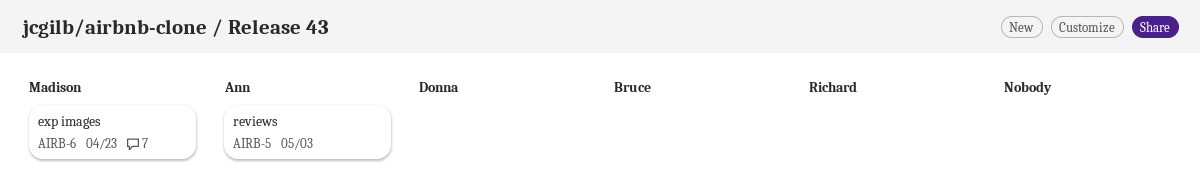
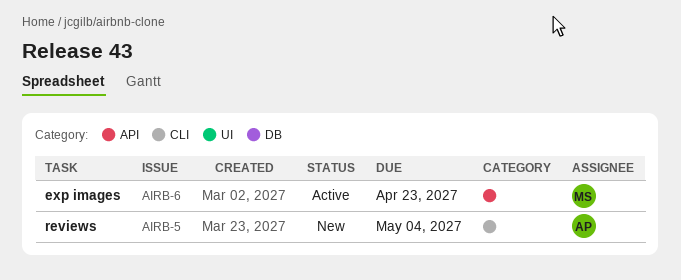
AIRB-5, due: May 3 -> May 4

